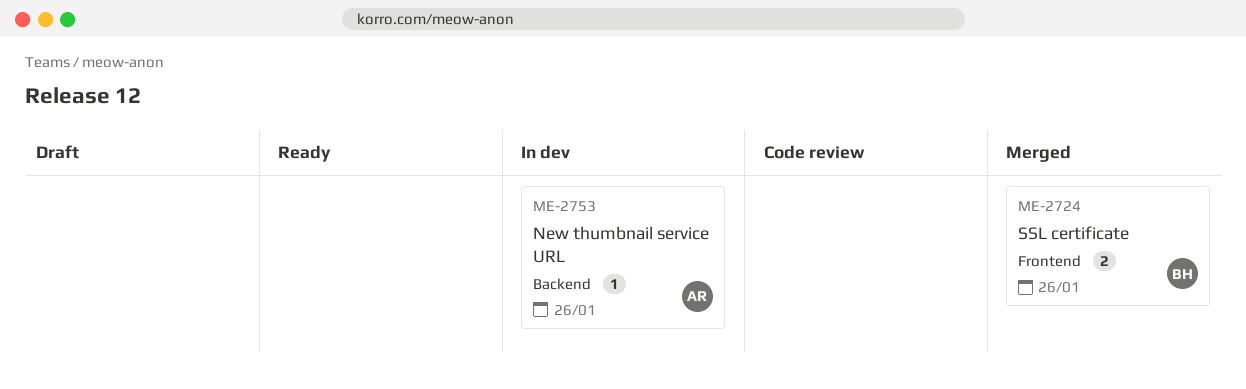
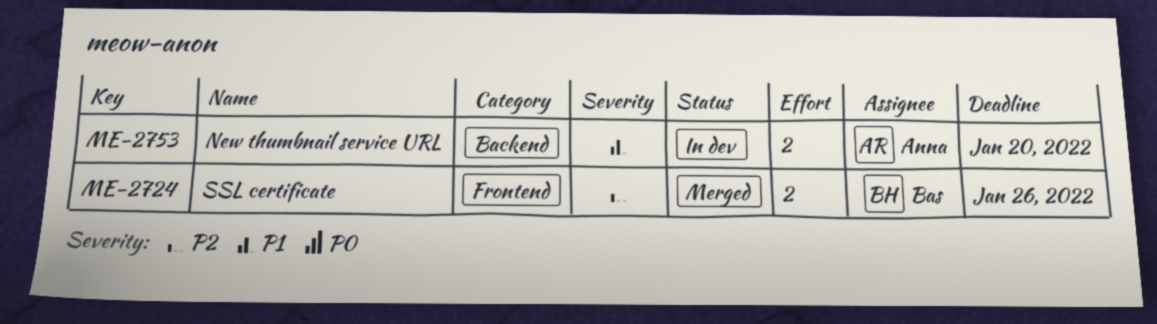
ME-2753, estimate: 1 -> 2
ME-2753, due: Jan 26 -> Jan 20

